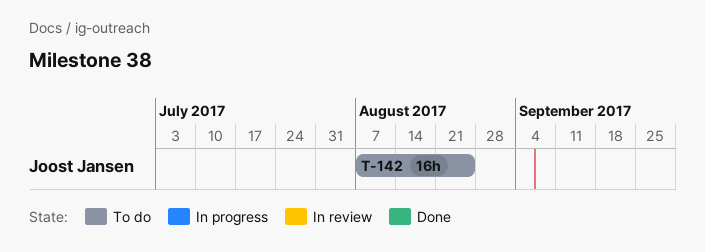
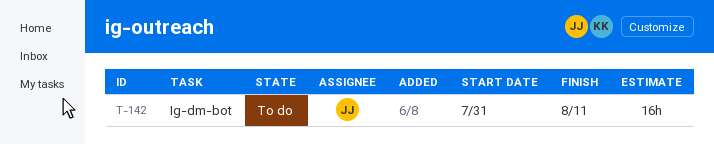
T-142, start: Aug 7 -> Jul 31
T-142, due: Aug 25 -> Aug 11

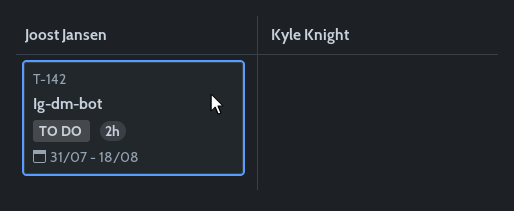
T-142, estimate: 16h -> 2h
T-142, due: Aug 11 -> Aug 18

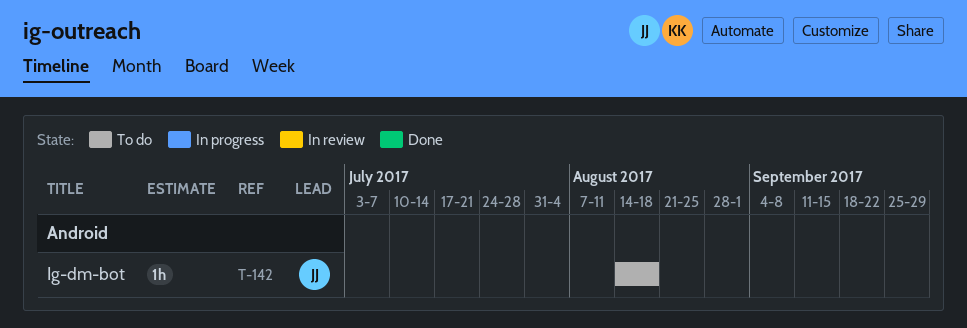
T-142, estimate: 2h -> 1h
T-142, start: Jul 31 -> Aug 14

